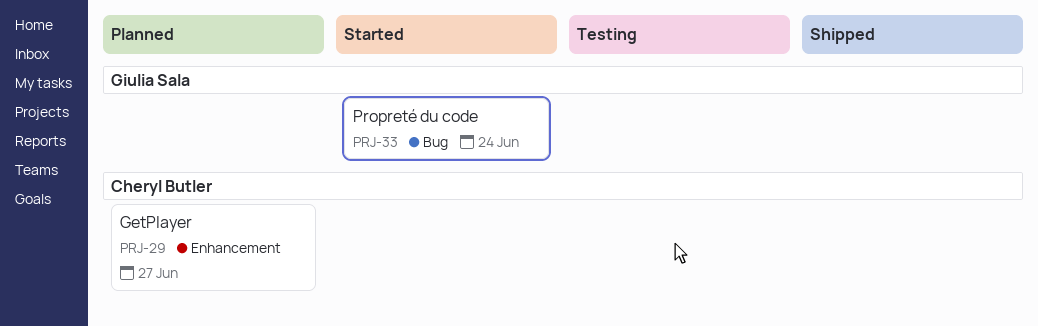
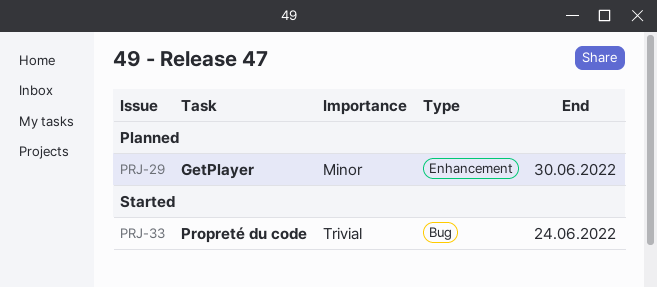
PRJ-29, due: Jun 27 -> Jun 30

